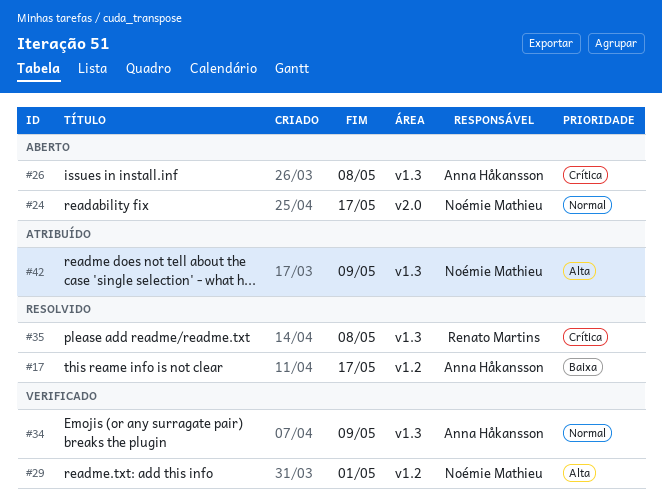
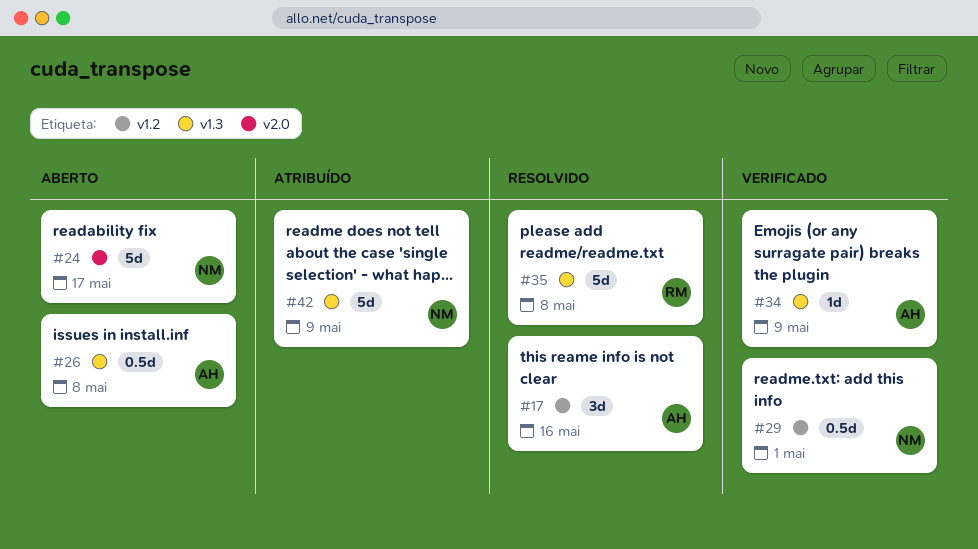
#17, due: May 17 -> May 16

